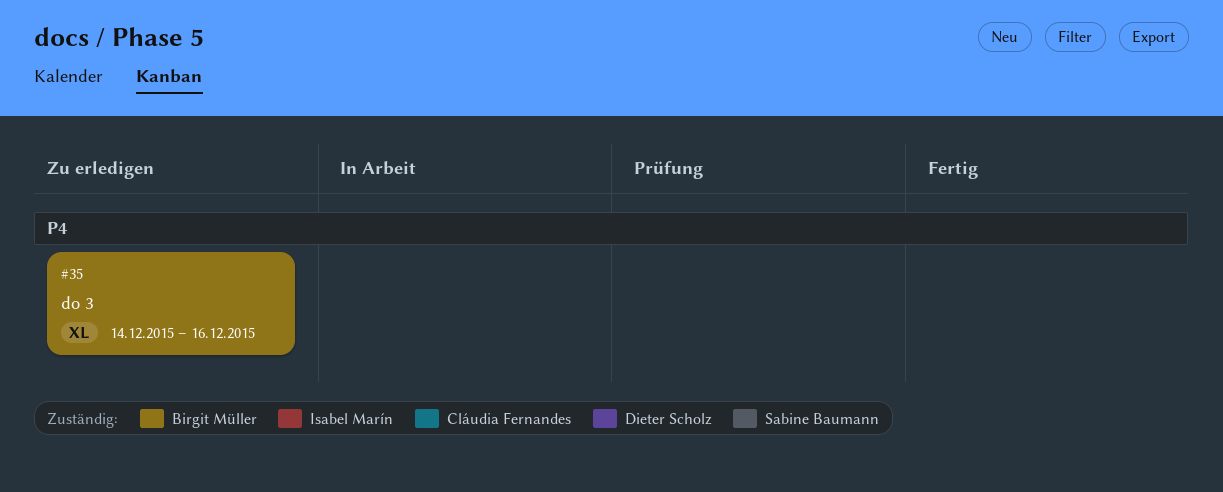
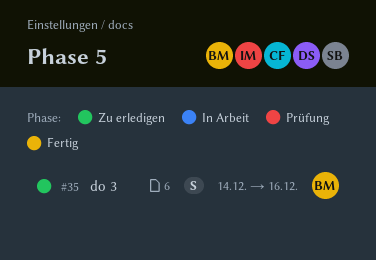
#35, estimate: XL -> S

